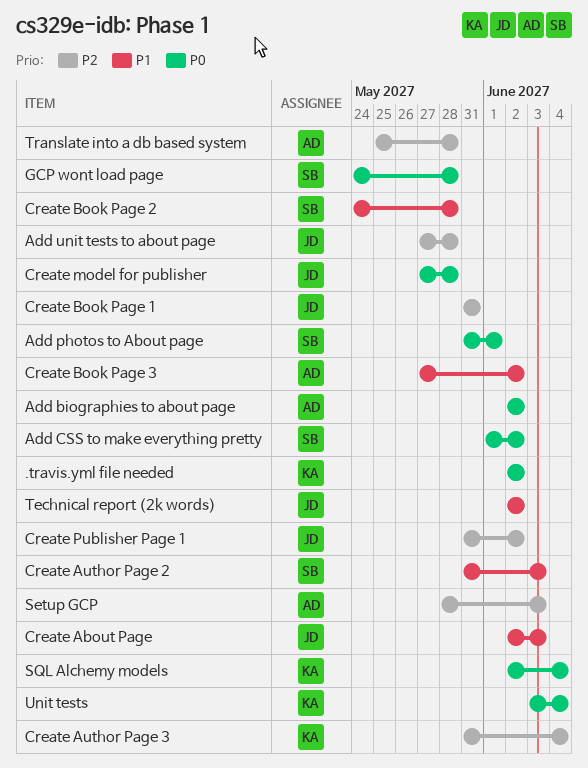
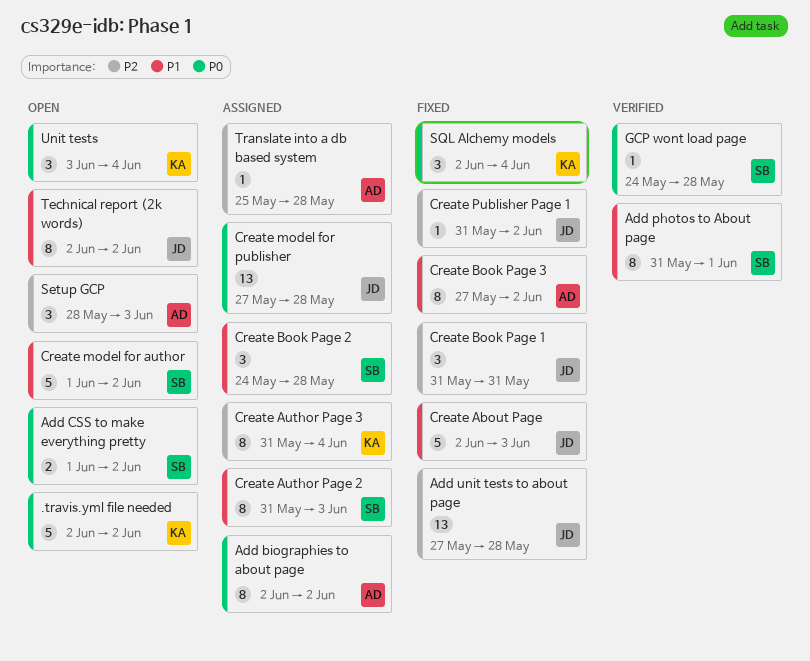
Add photos to About page, priority: P0 -> P1
Create model for author: none -> present

